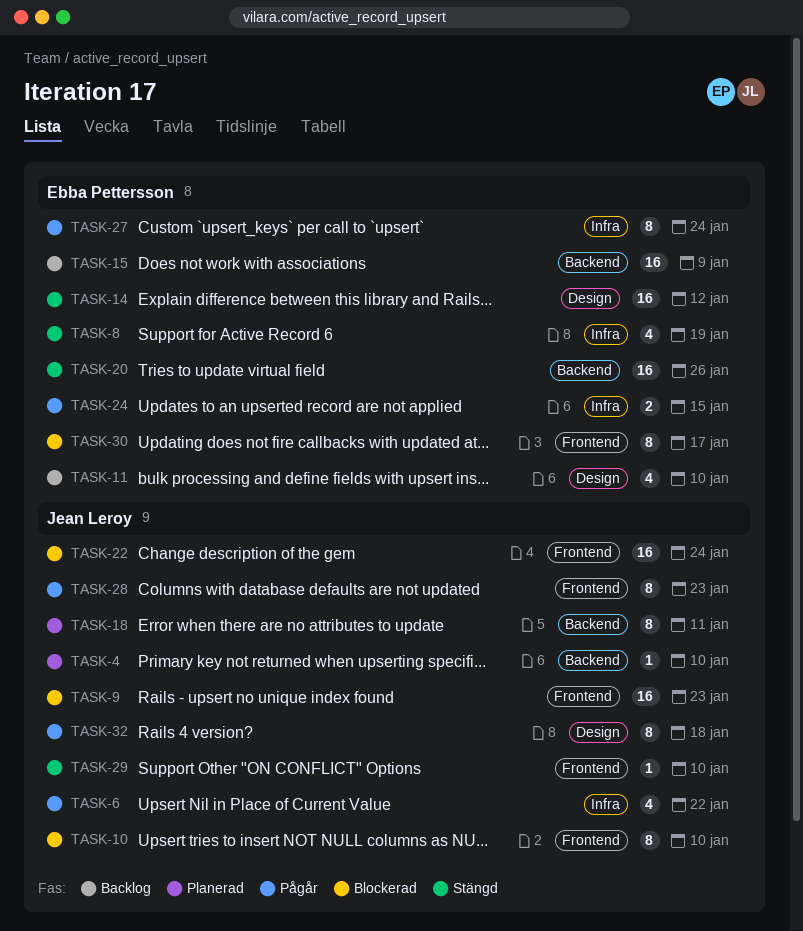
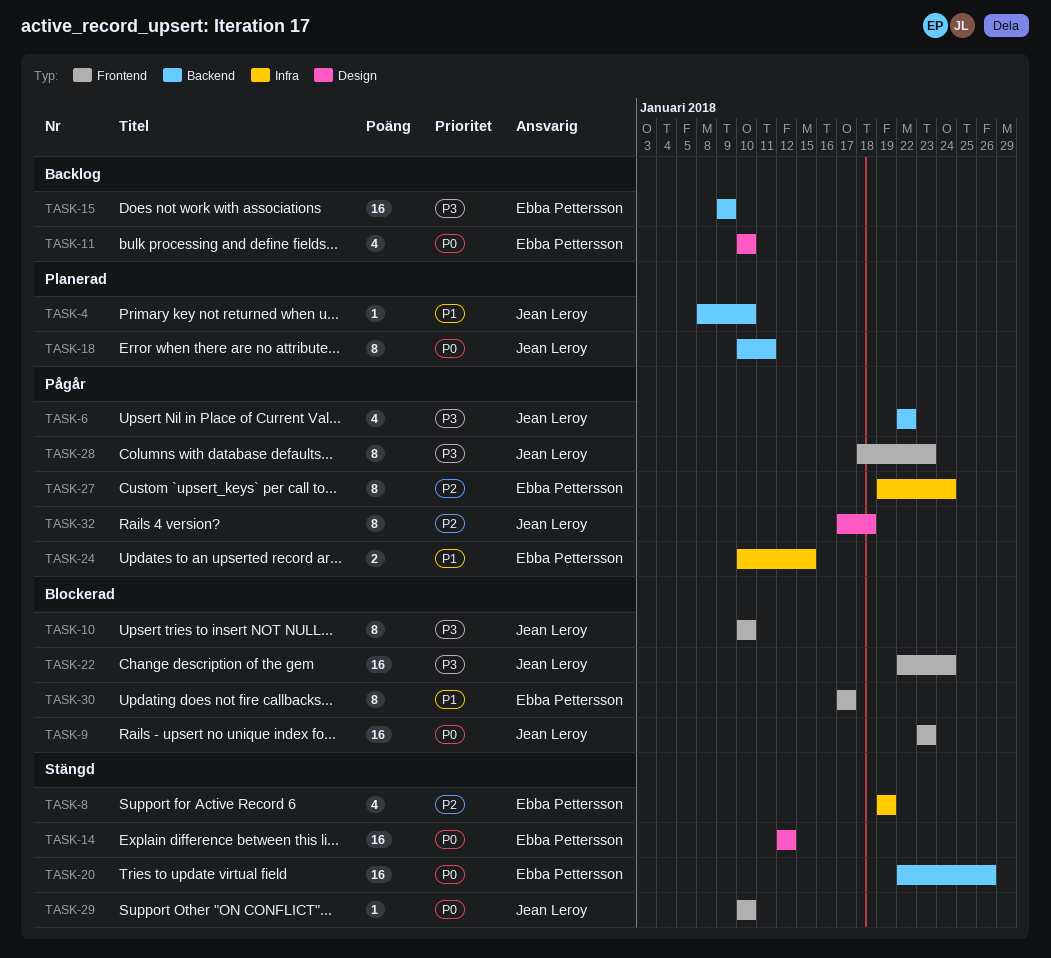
TASK-6, label: Infra -> Backend

